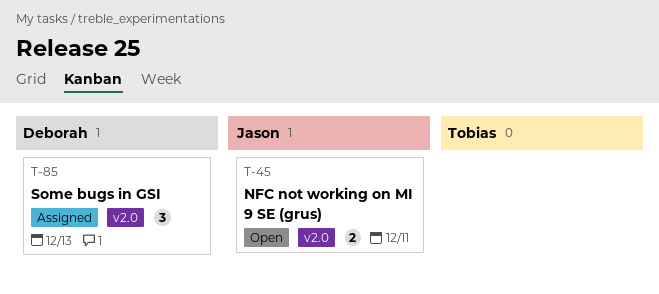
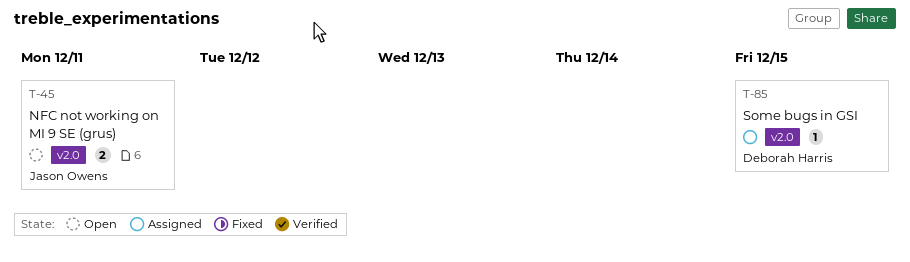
T-85, estimate: 3 -> 1
T-85, due: Dec 13 -> Dec 15

